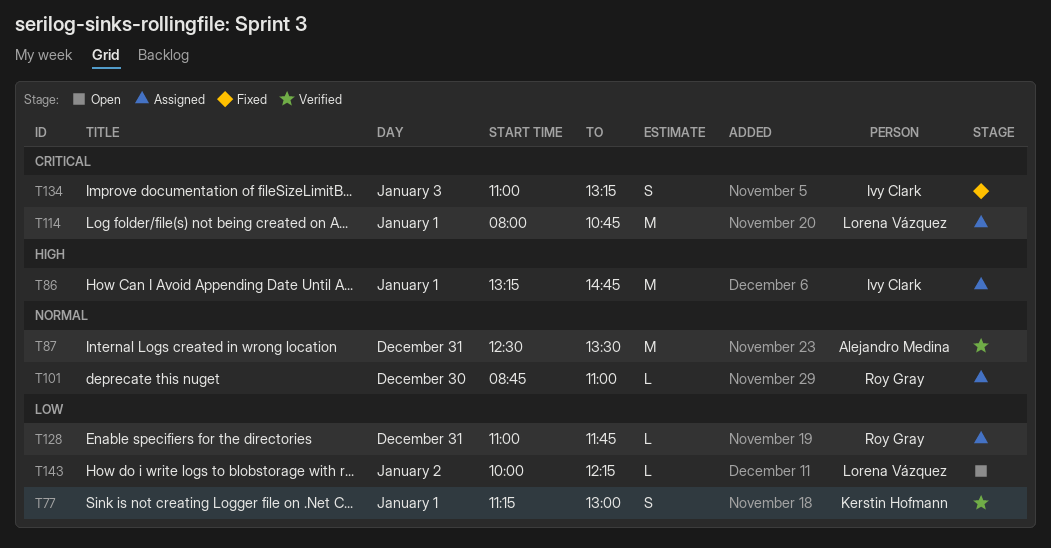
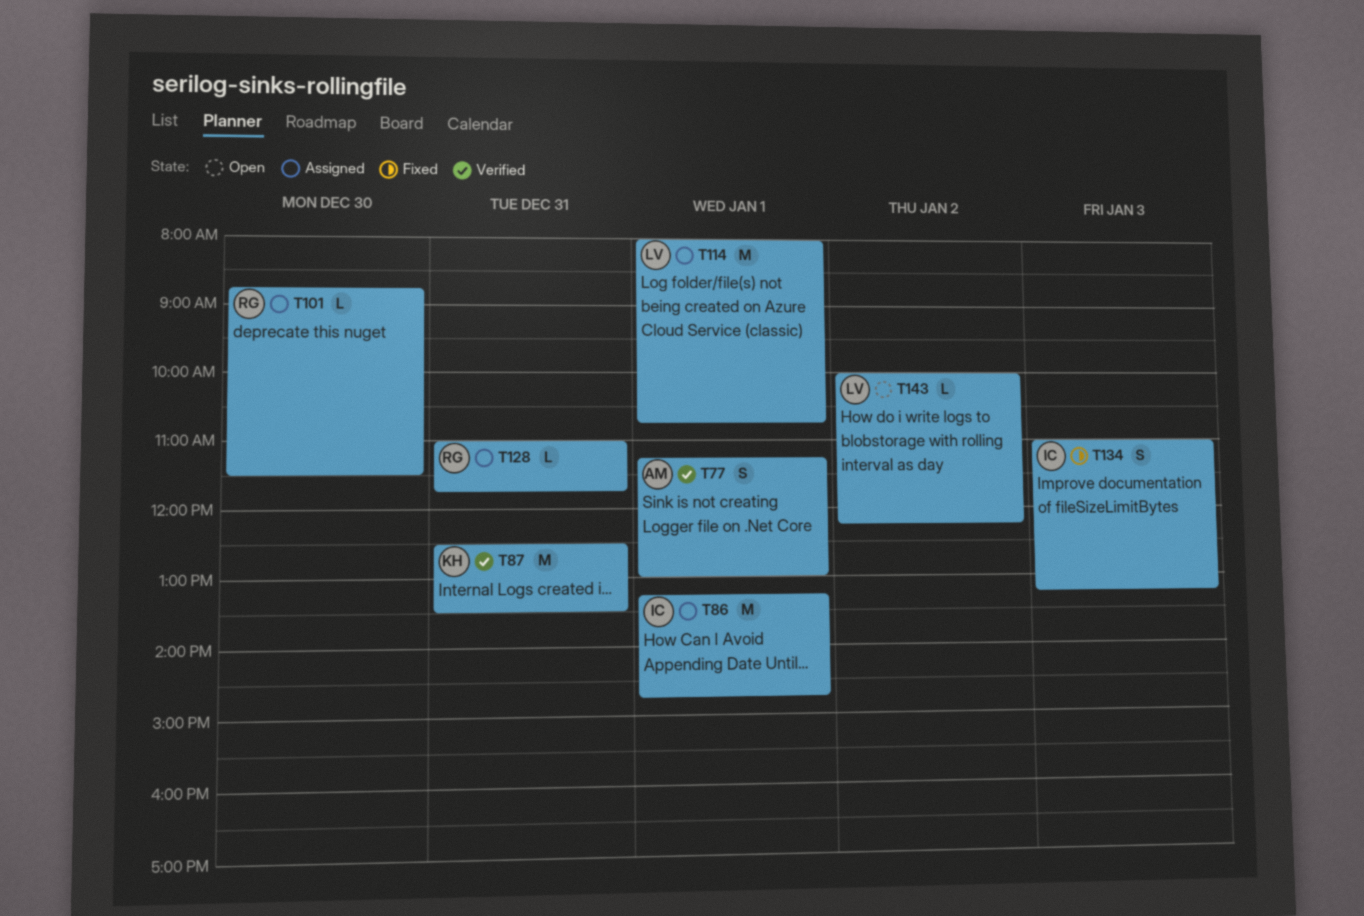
T77, owner: Kerstin Hofmann -> Alejandro Medina
T87, owner: Alejandro Medina -> Kerstin Hofmann
T101, ends: 11:00 -> 11:30

